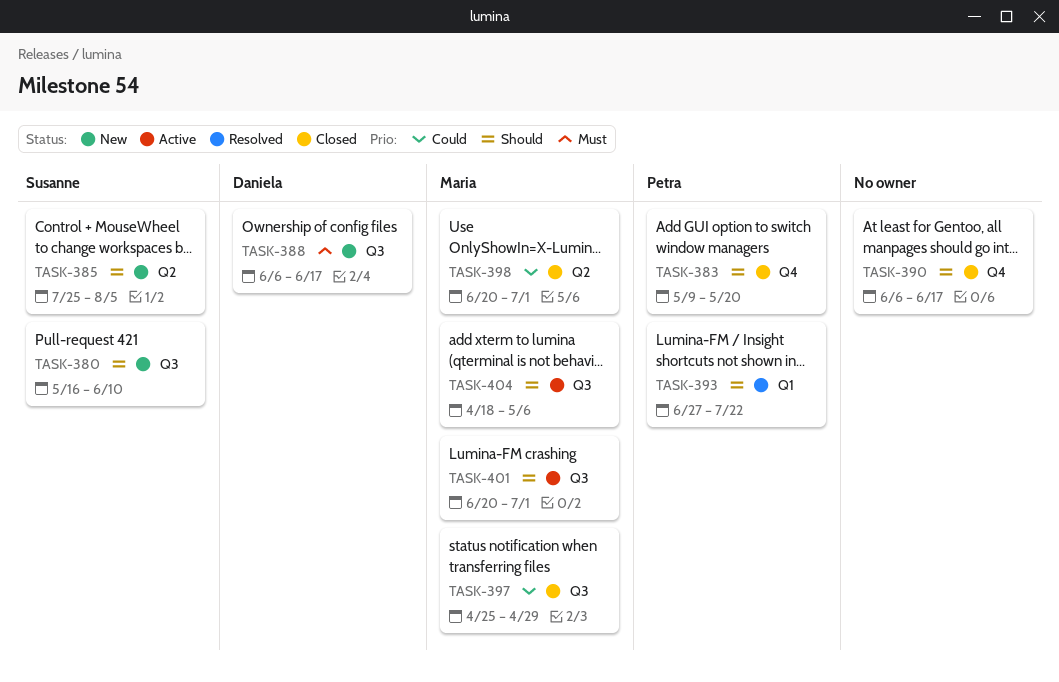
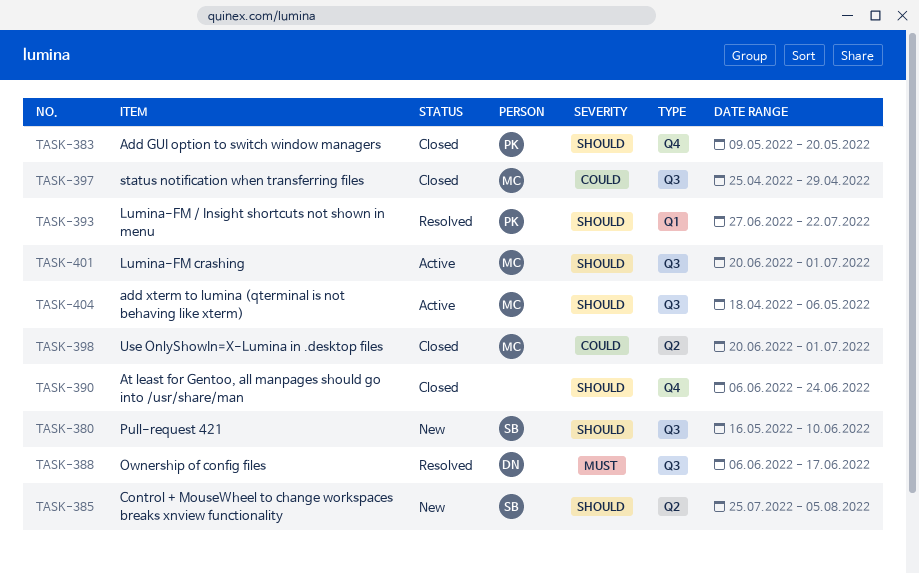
TASK-388, status: New -> Resolved
TASK-390, due: Jun 17 -> Jun 24

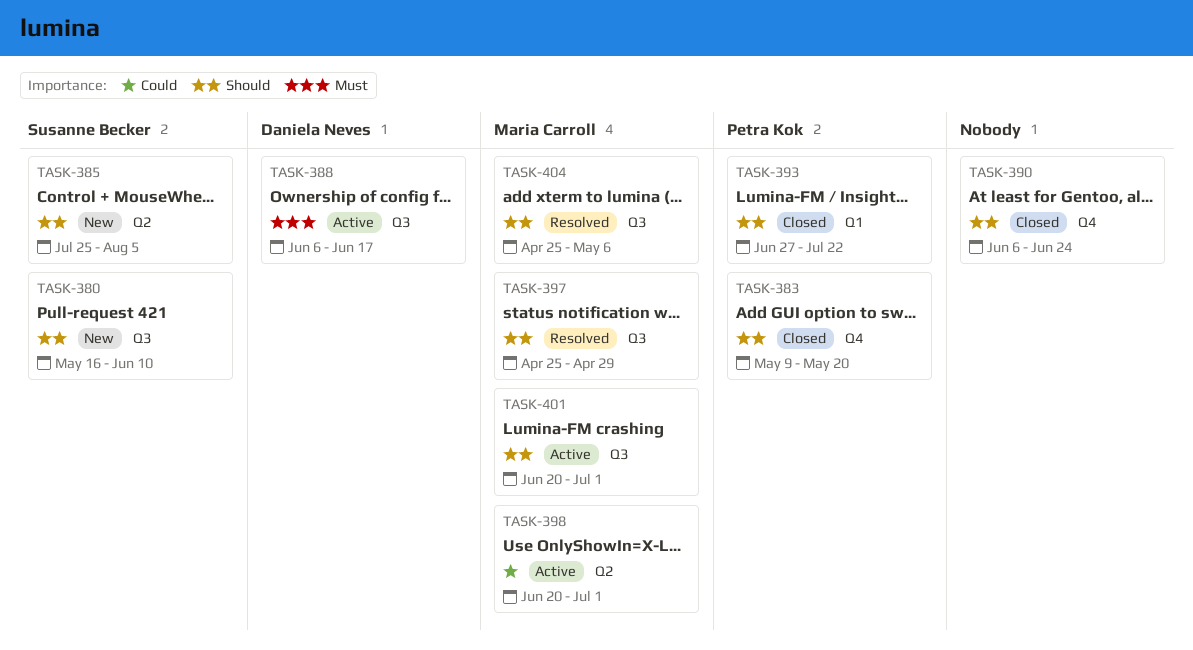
TASK-388, status: Resolved -> Active
TASK-393, status: Resolved -> Closed
TASK-397, status: Closed -> Resolved
TASK-397, priority: Could -> Should
TASK-398, status: Closed -> Active
TASK-404, status: Active -> Resolved
TASK-404, start: Apr 18 -> Apr 25

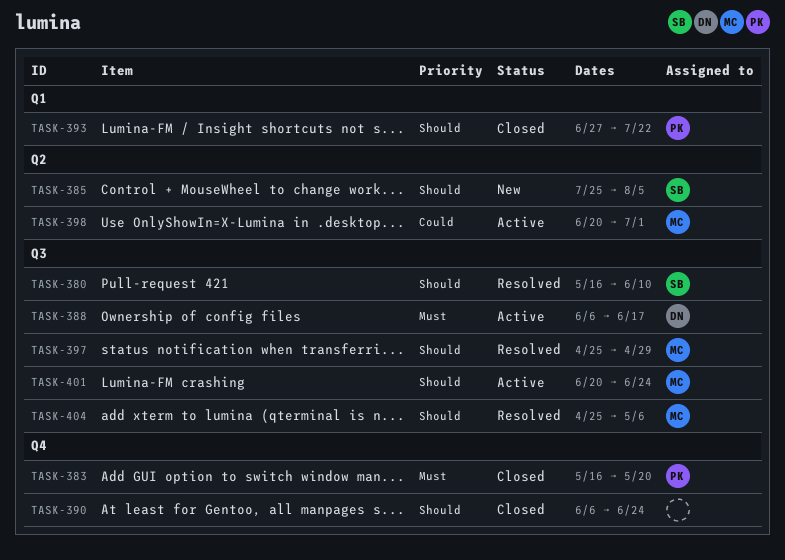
TASK-380, status: New -> Resolved
TASK-383, priority: Should -> Must
TASK-383, start: May 9 -> May 16
TASK-401, due: Jul 1 -> Jun 24

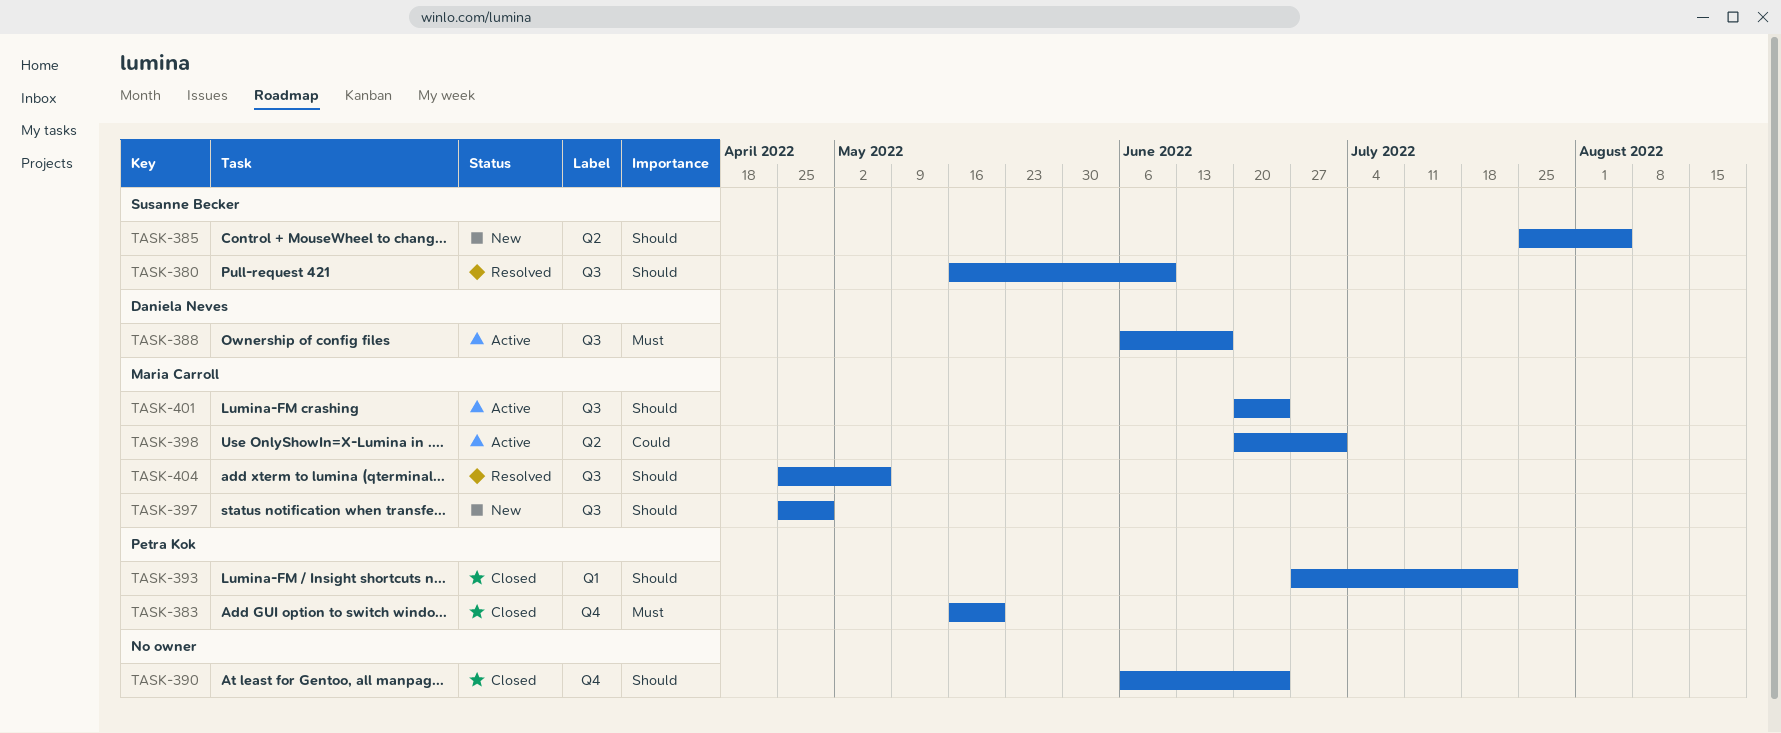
TASK-397, status: Resolved -> New

